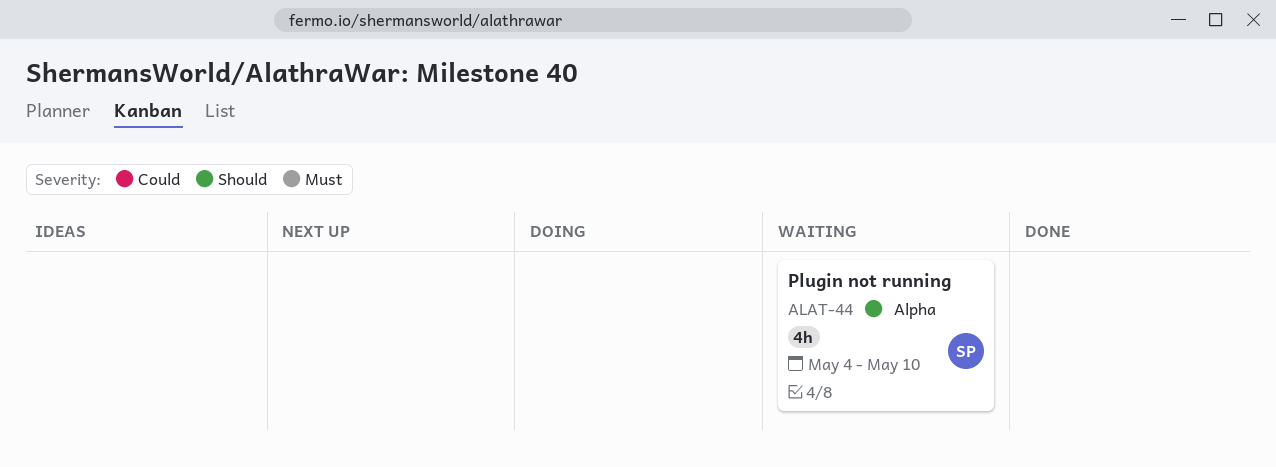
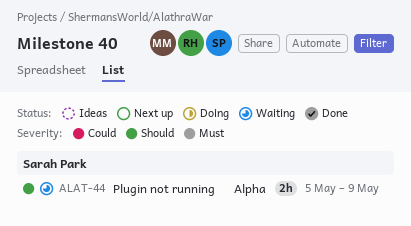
ALAT-44, estimate: 4h -> 2h
ALAT-44, start: May 4 -> May 5
ALAT-44, due: May 10 -> May 9

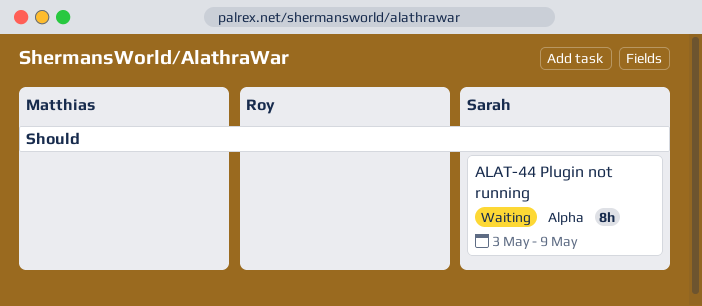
ALAT-44, estimate: 2h -> 8h
ALAT-44, start: May 5 -> May 3

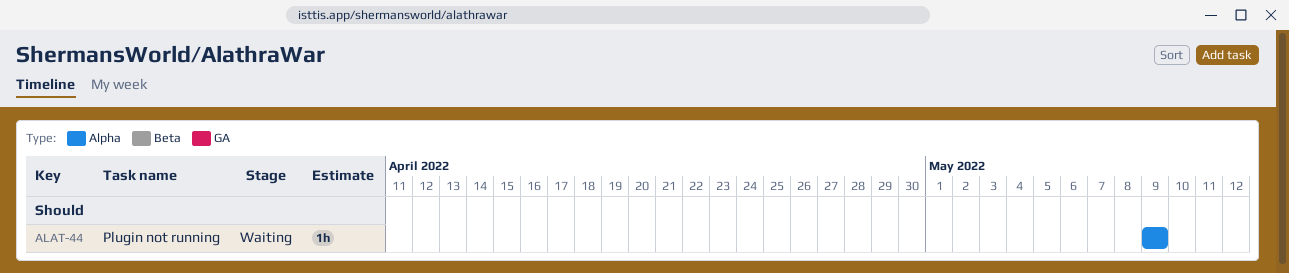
ALAT-44, estimate: 8h -> 1h
ALAT-44, start: May 3 -> May 9

